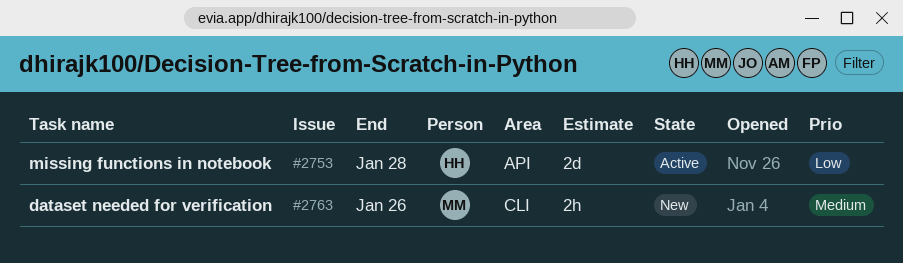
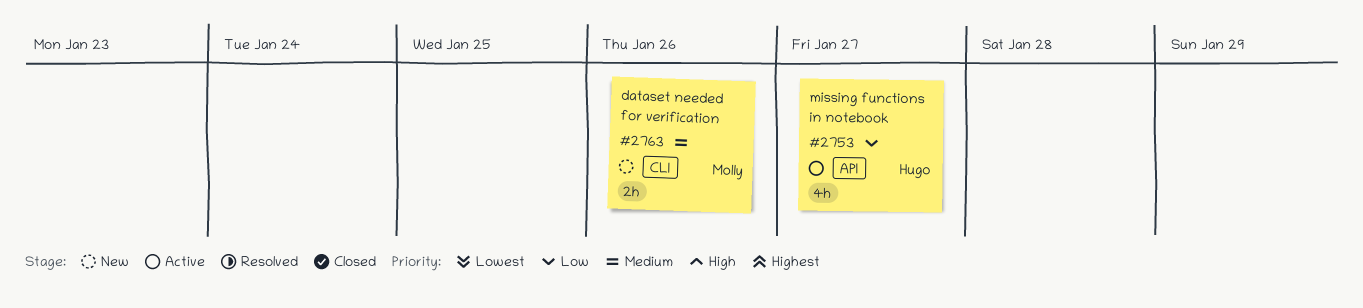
#2753, estimate: 2d -> 4h
#2753, due: Jan 28 -> Jan 27

